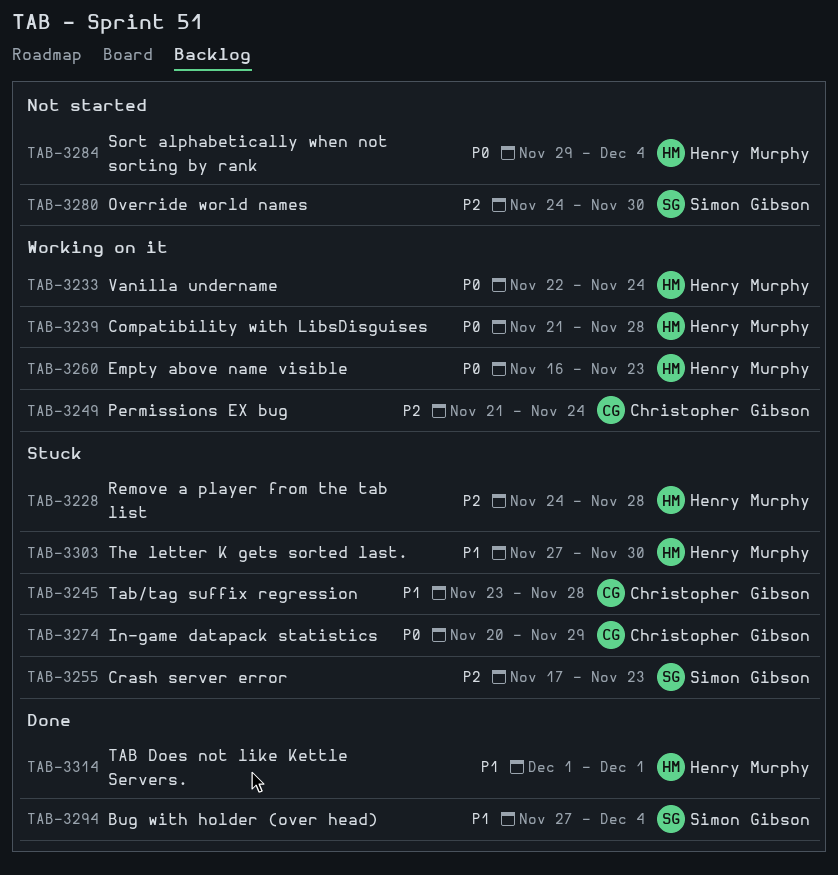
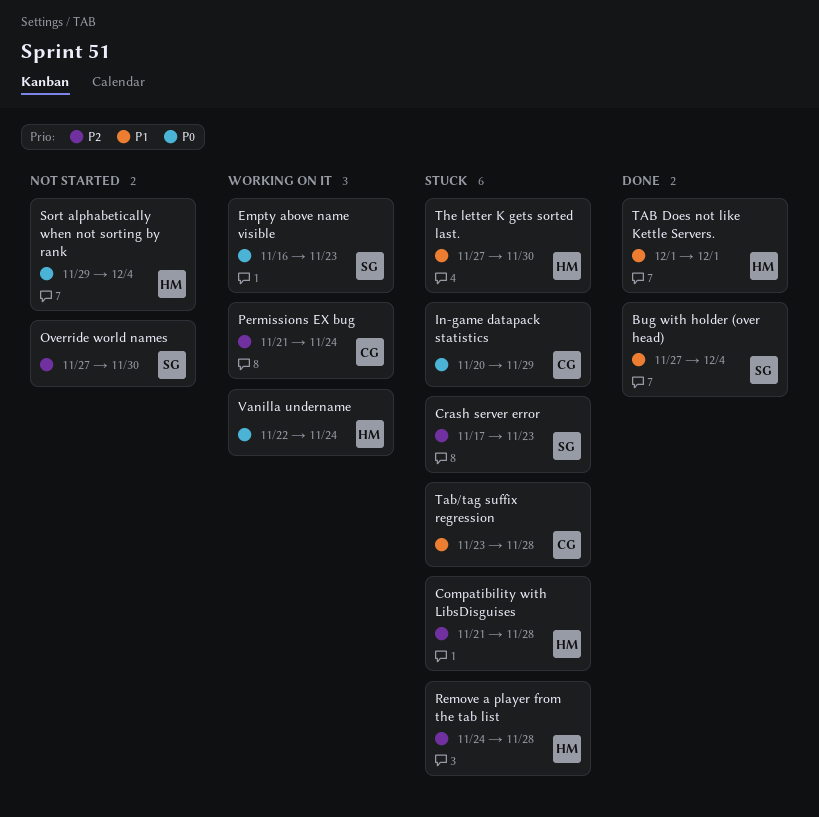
Compatibility with LibsDisguises, status: Working on it -> Stuck
Compatibility with LibsDisguises, priority: P0 -> P2
Empty above name visible, owner: Henry Murphy -> Simon Gibson
Override world names, start: Nov 24 -> Nov 27

